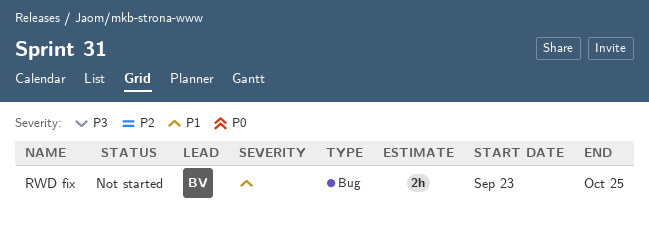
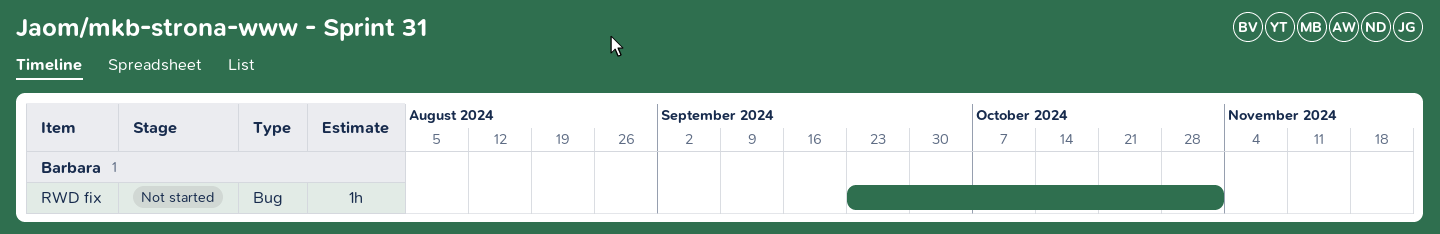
RWD fix, estimate: 2h -> 1h
RWD fix, due: Oct 25 -> Nov 1

